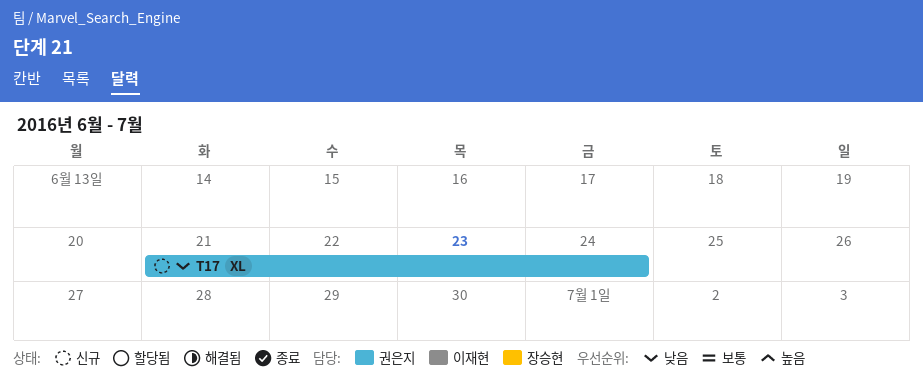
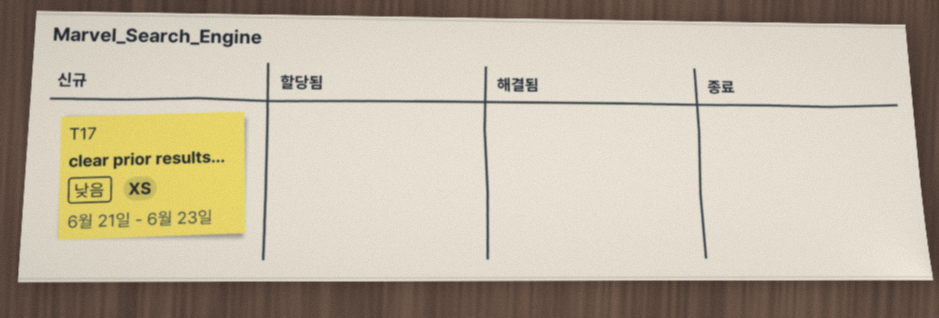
T17, estimate: XL -> XS
T17, due: Jun 24 -> Jun 23

